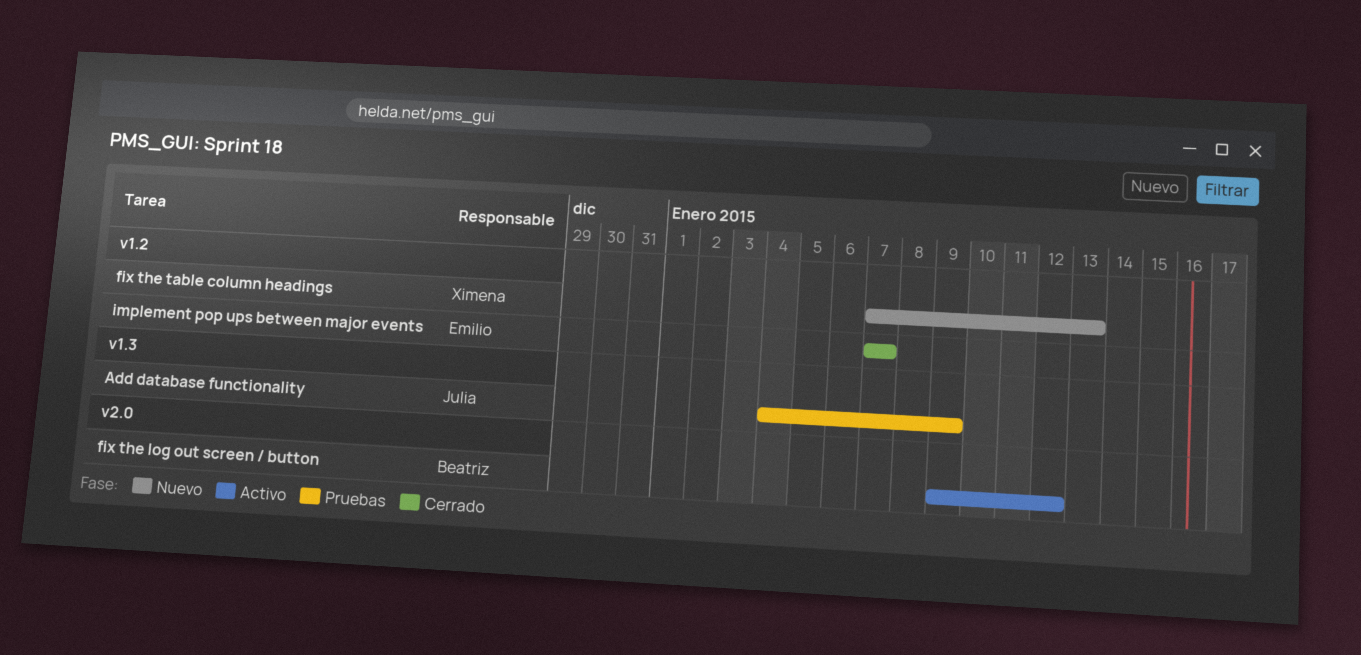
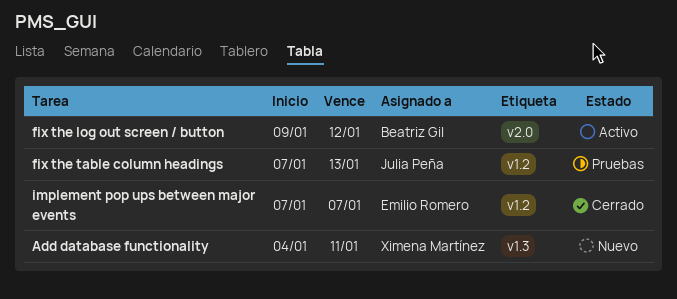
Add database functionality, status: Pruebas -> Nuevo
Add database functionality, owner: Julia Peña -> Ximena Martínez
Add database functionality, due: Jan 9 -> Jan 11
fix the table column headings, status: Nuevo -> Pruebas
fix the table column headings, owner: Ximena Martínez -> Julia Peña

